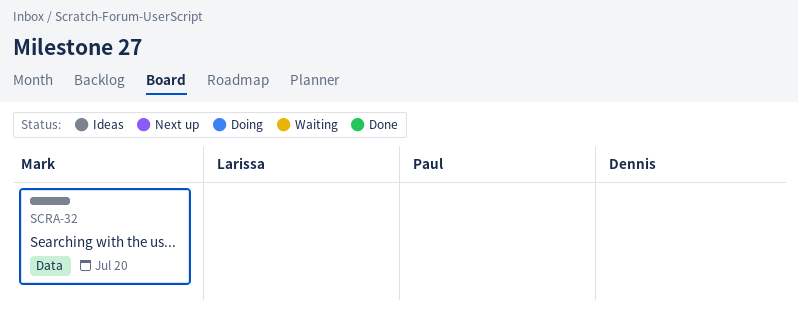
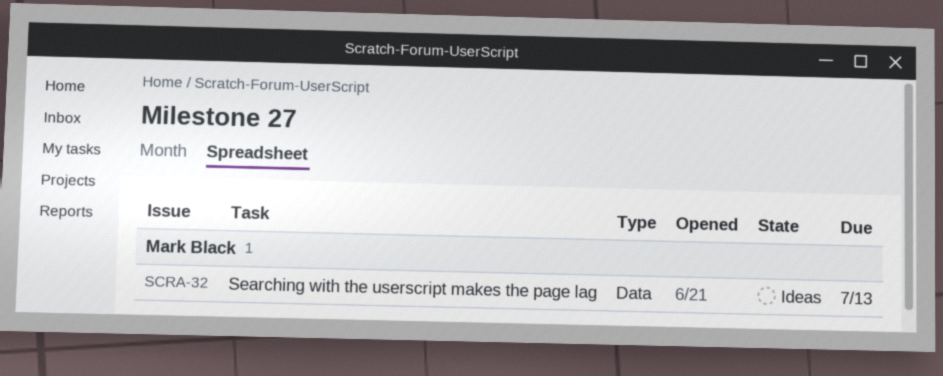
SCRA-32, due: Jul 20 -> Jul 13

